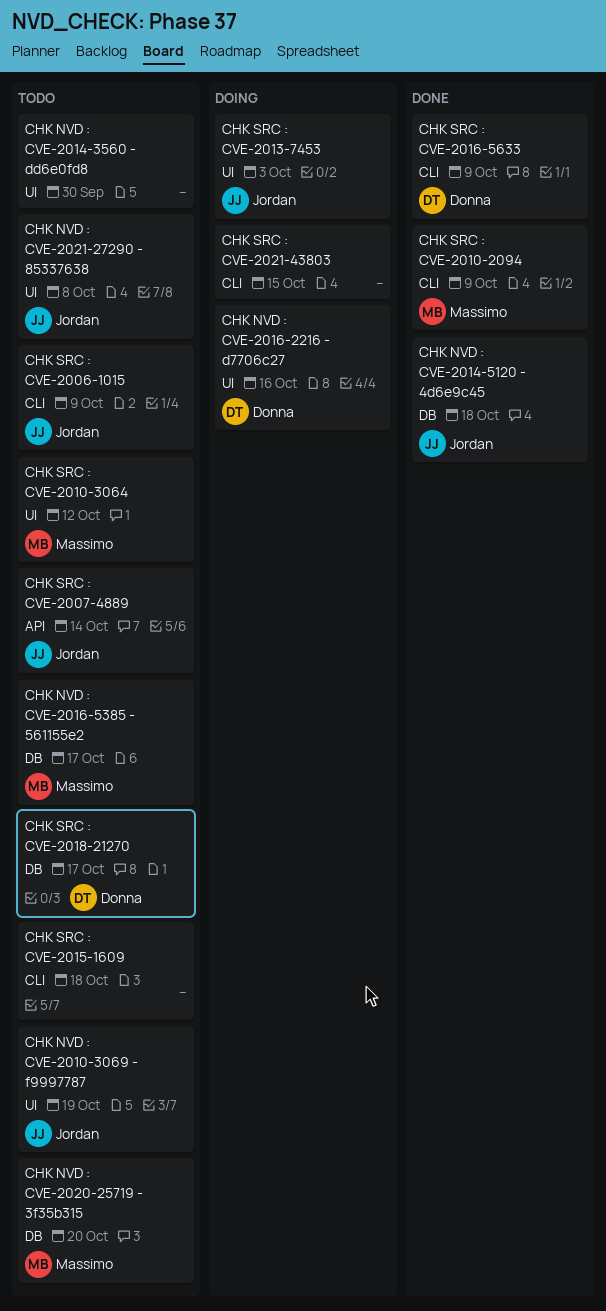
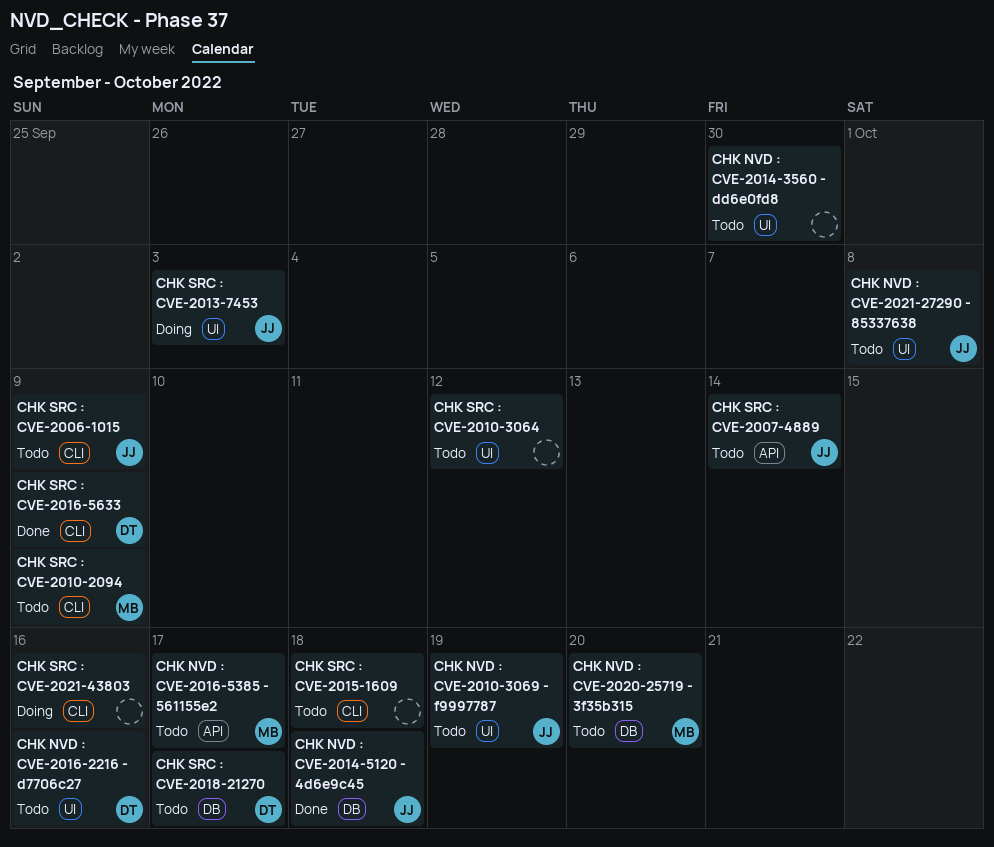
CHK NVD : CVE-2016-2216 - d7706c27, status: Doing -> Todo
CHK NVD : CVE-2016-5385 - 561155e2, label: DB -> API
CHK SRC : CVE-2010-2094, status: Done -> Todo
CHK SRC : CVE-2010-3064, owner: Massimo -> none
CHK SRC : CVE-2021-43803, due: Oct 15 -> Oct 16

